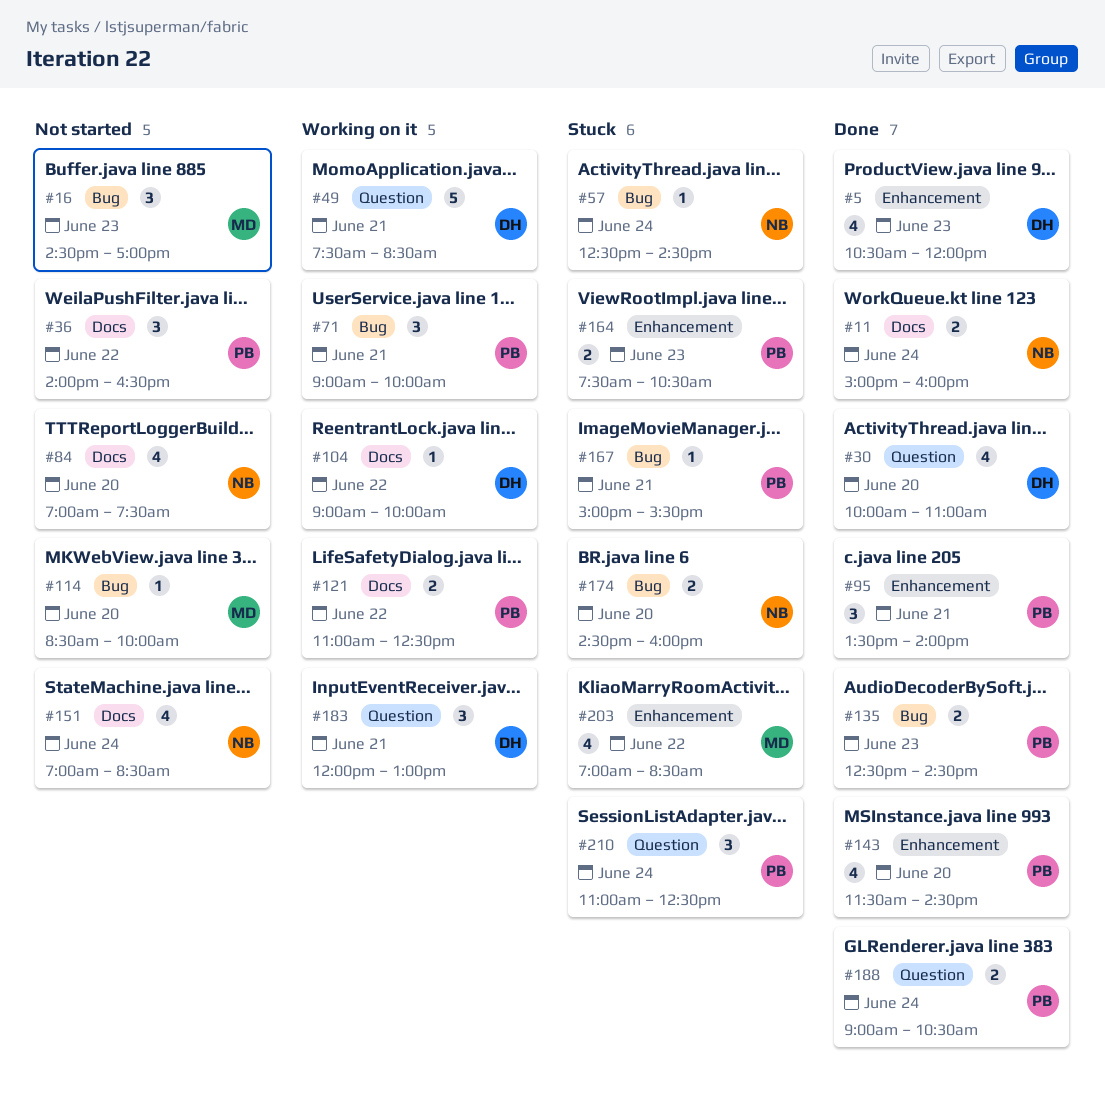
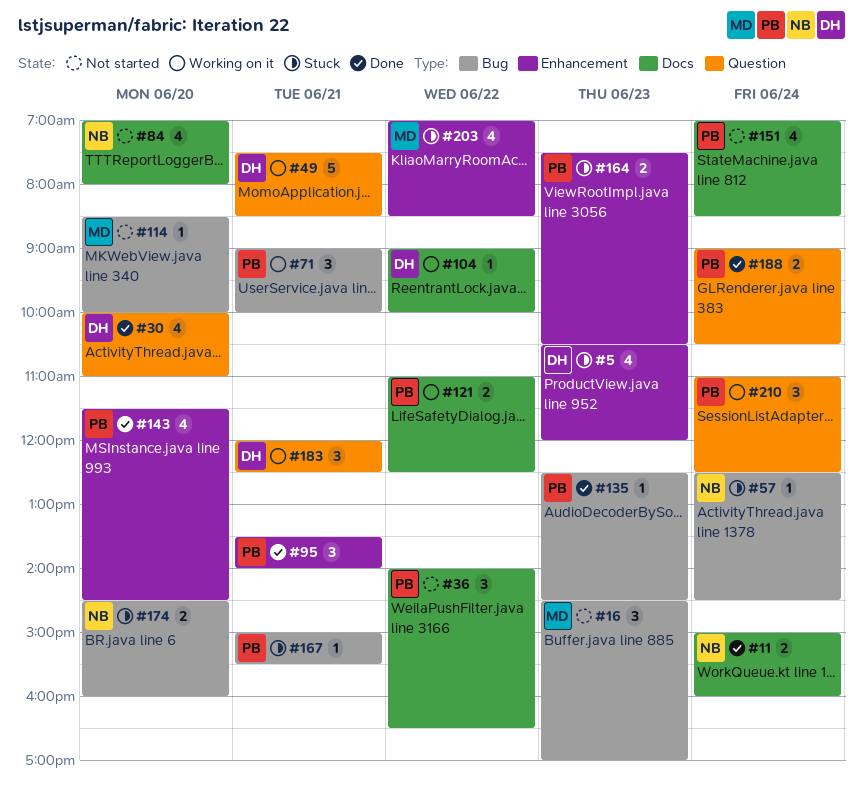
#5, status: Done -> Stuck
#84, ends: 07:30 -> 08:00
#135, estimate: 2 -> 1
#151, owner: NB -> PB
#183, ends: 13:00 -> 12:30
#210, status: Stuck -> Working on it

